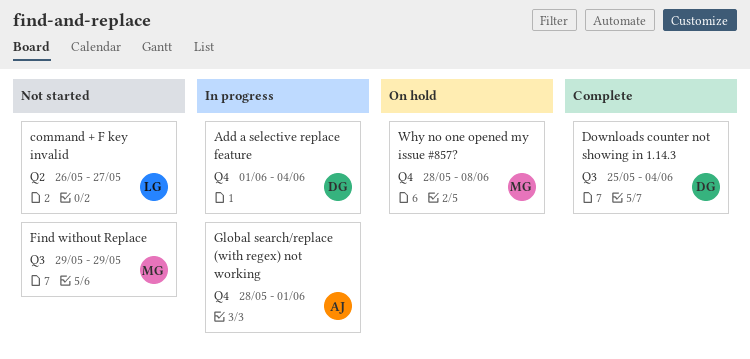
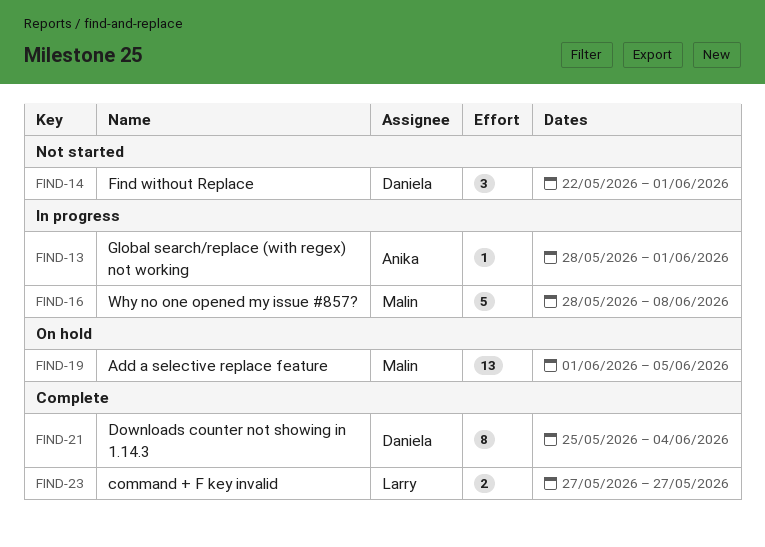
Add a selective replace feature, status: In progress -> On hold
Add a selective replace feature, owner: Daniela -> Malin
Add a selective replace feature, due: Jun 4 -> Jun 5
command + F key invalid, status: Not started -> Complete
command + F key invalid, start: May 26 -> May 27
Find without Replace, owner: Malin -> Daniela
Find without Replace, start: May 29 -> May 22
Find without Replace, due: May 29 -> Jun 1
Why no one opened my issue #857?, status: On hold -> In progress

